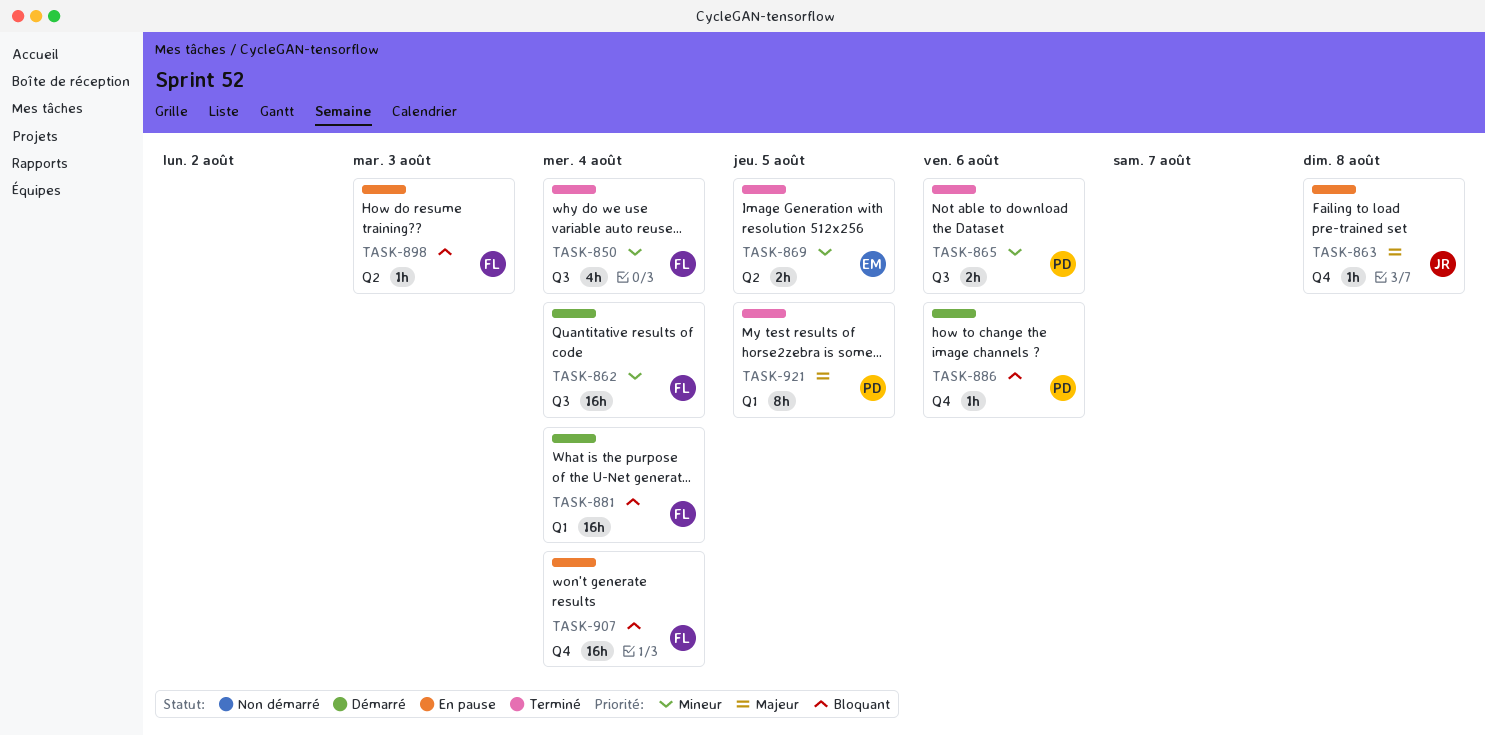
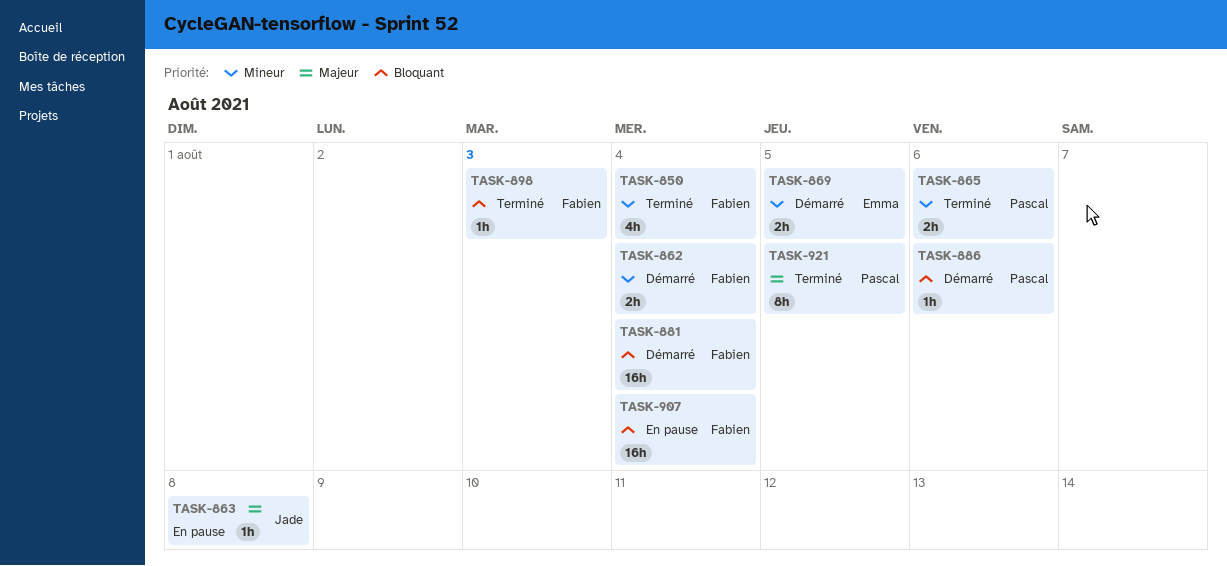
TASK-862, estimate: 16h -> 2h
TASK-869, status: Terminé -> Démarré
TASK-898, status: En pause -> Terminé

